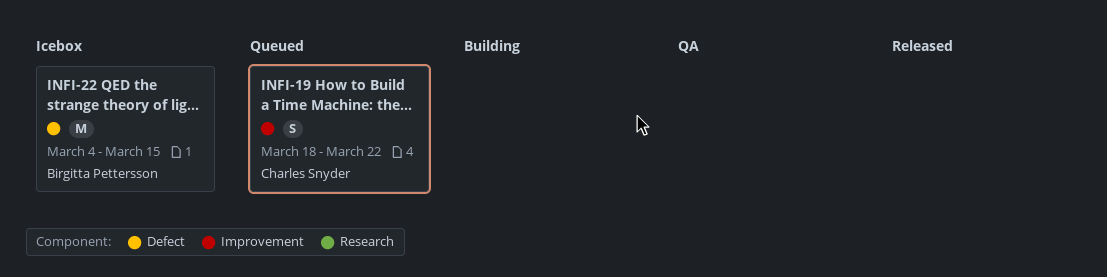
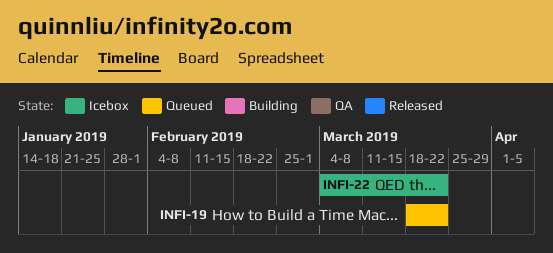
INFI-22, due: Mar 15 -> Mar 22

